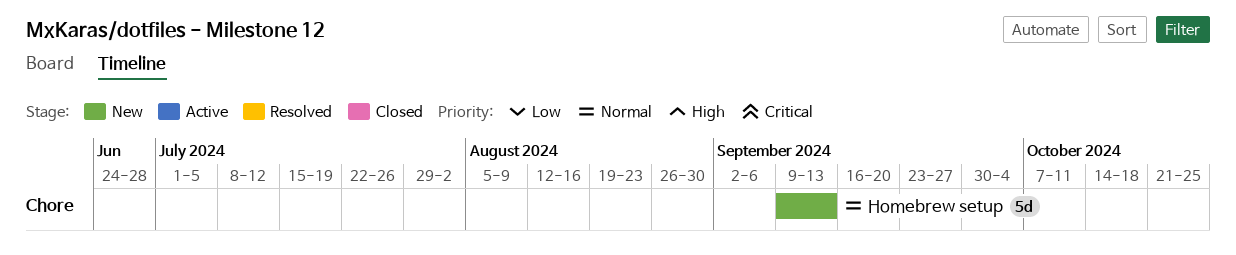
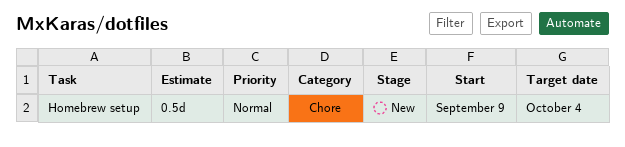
Homebrew setup, estimate: 5d -> 0.5d
Homebrew setup, due: Sep 13 -> Oct 4

